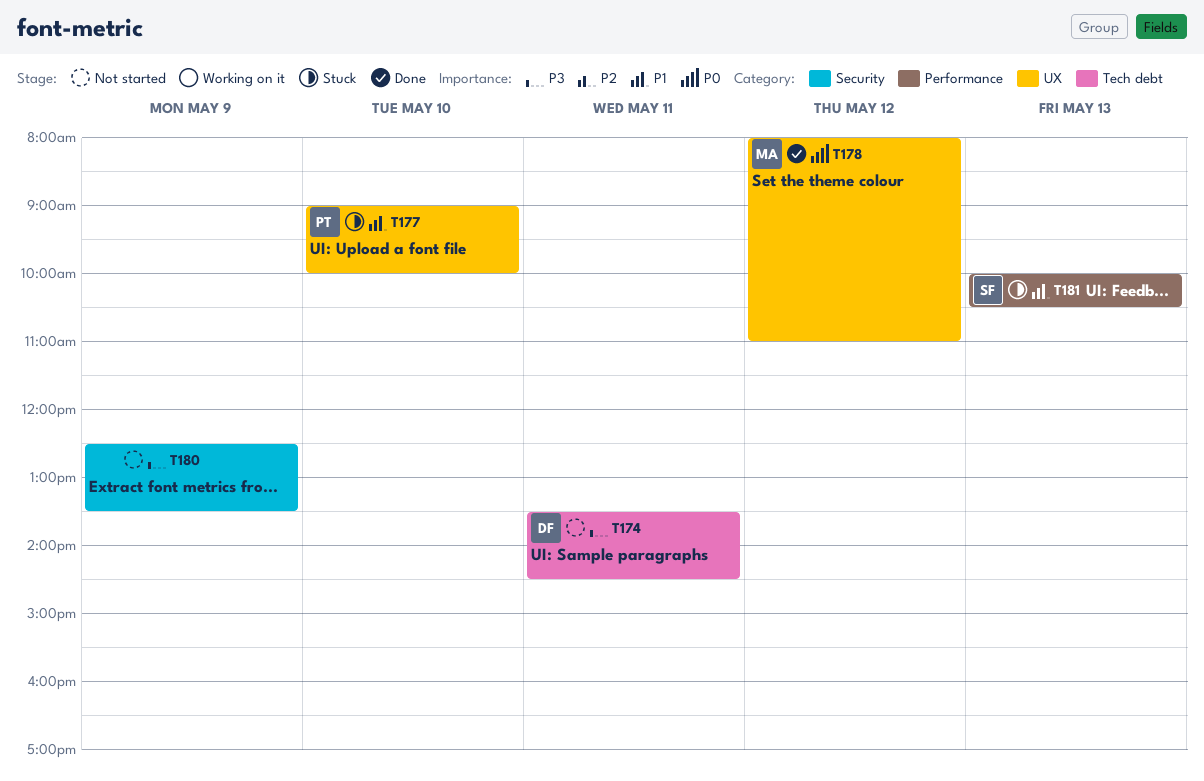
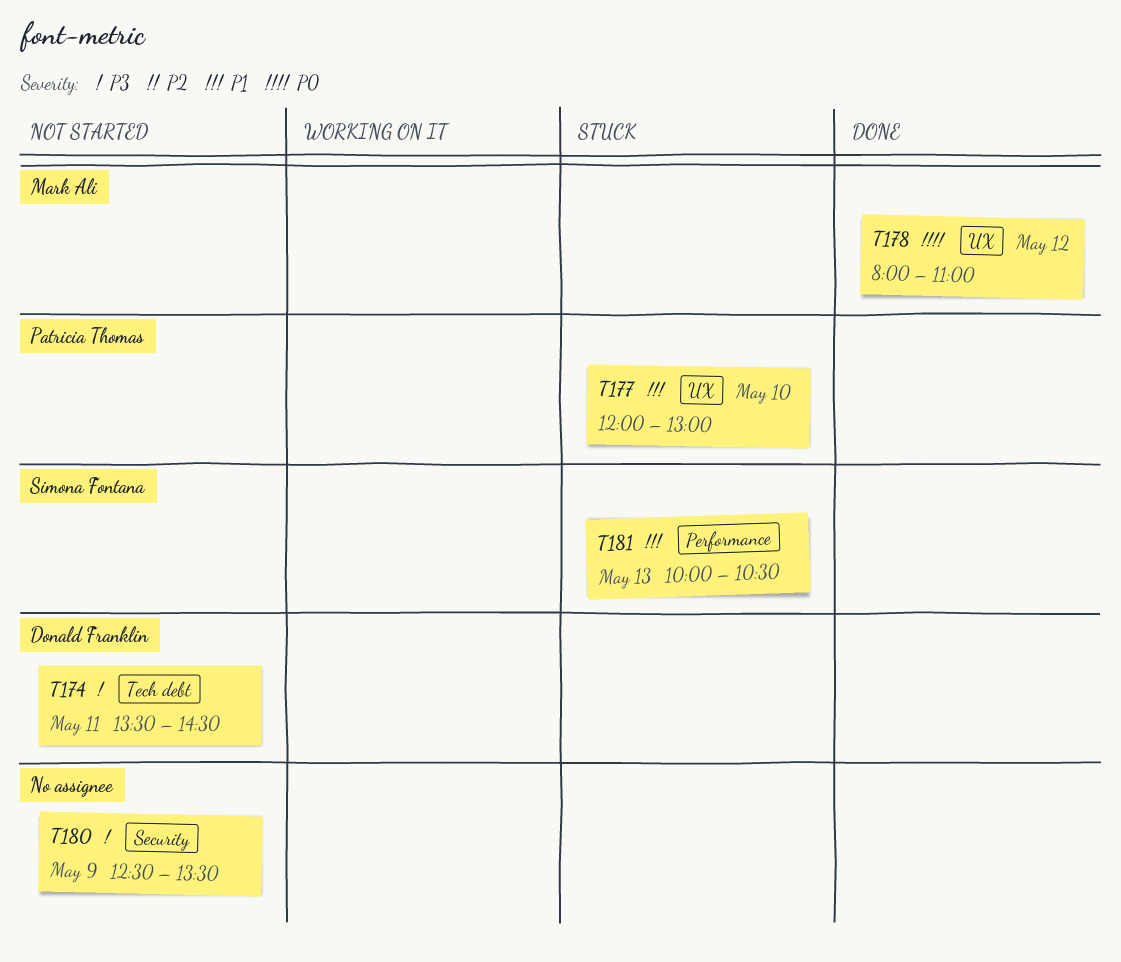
T177, begins: 09:00 -> 12:00
T177, ends: 10:00 -> 13:00

